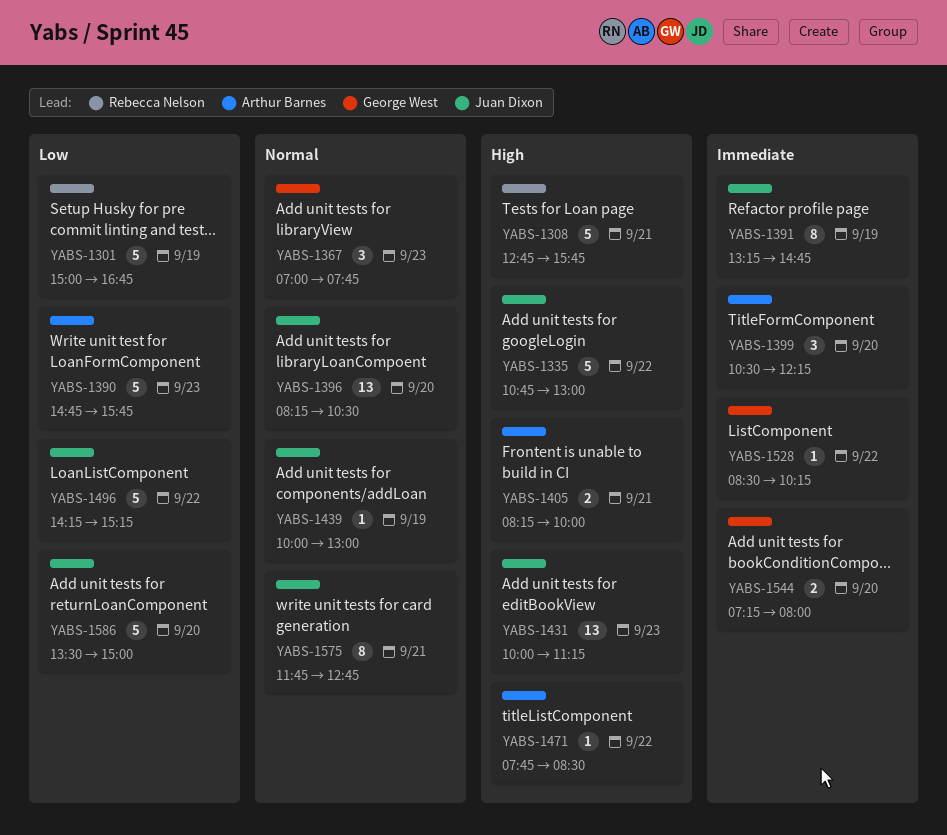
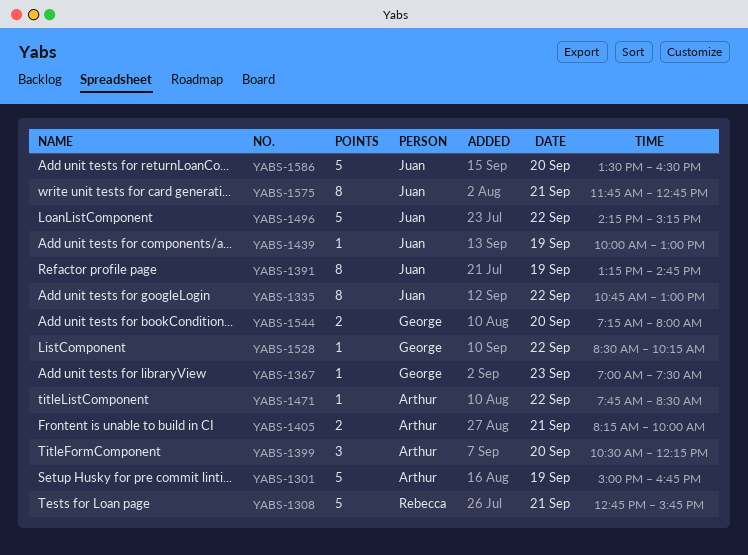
YABS-1301, owner: Rebecca Nelson -> Arthur Barnes
YABS-1335, estimate: 5 -> 8
YABS-1367, estimate: 3 -> 1
YABS-1367, ends: 07:45 -> 07:30
YABS-1390: present -> none
YABS-1396: present -> none
YABS-1431: present -> none
YABS-1586, ends: 15:00 -> 16:30

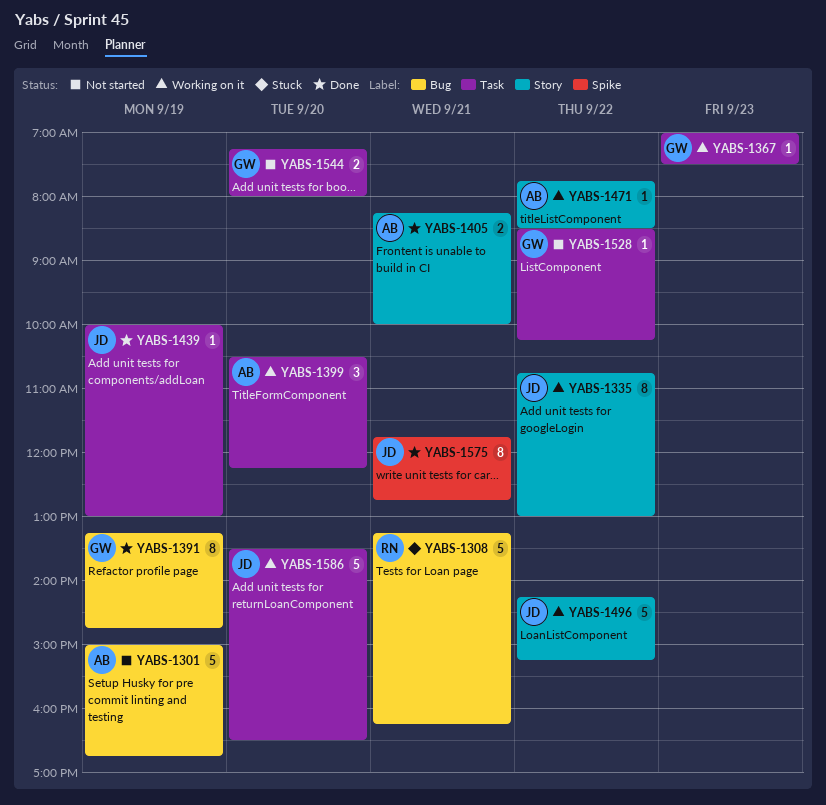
YABS-1308, begins: 12:45 -> 13:15
YABS-1308, ends: 15:45 -> 16:15
YABS-1391, owner: Juan -> George

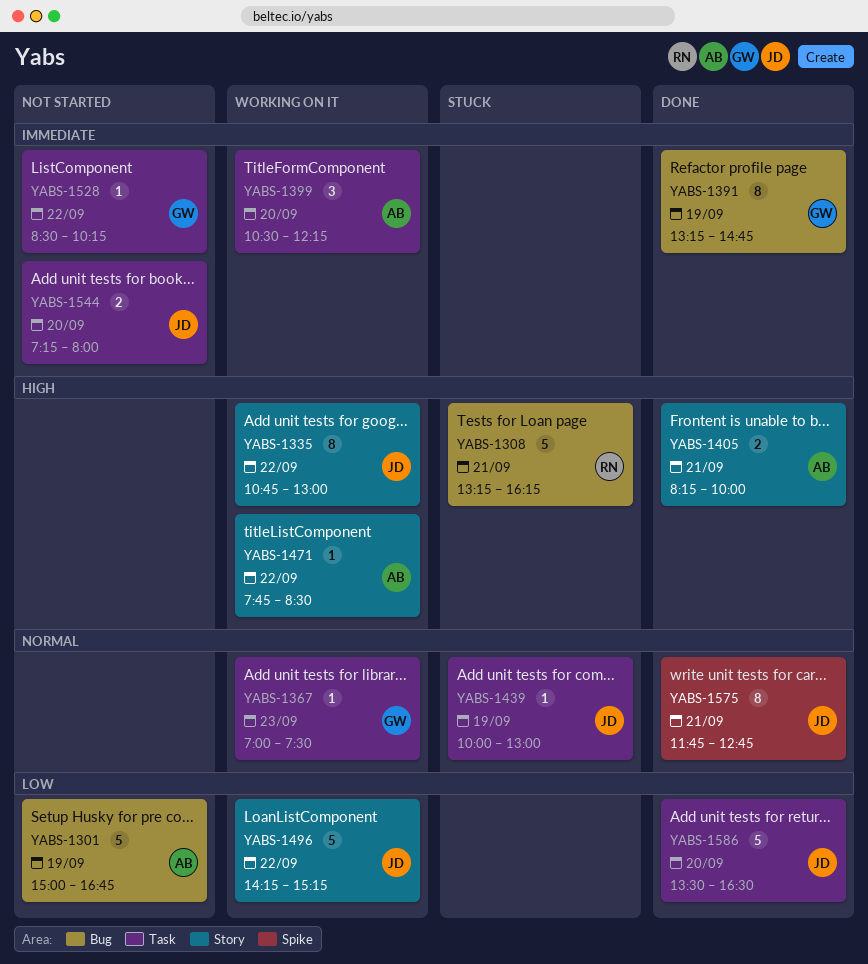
YABS-1439, status: Done -> Stuck
YABS-1544, owner: GW -> JD
YABS-1586, status: Working on it -> Done

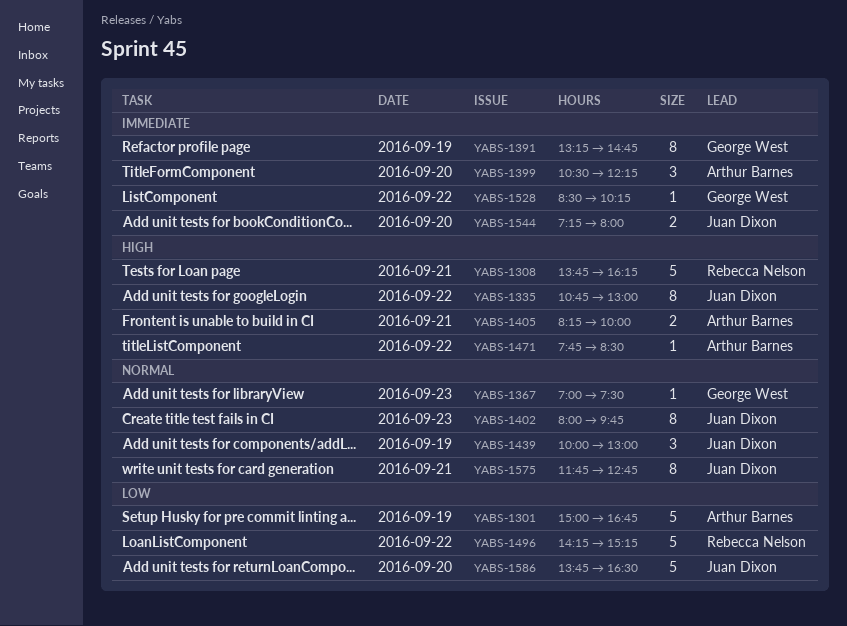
YABS-1308, begins: 13:15 -> 13:45
YABS-1402: none -> present
YABS-1439, estimate: 1 -> 3
YABS-1496, owner: Juan Dixon -> Rebecca Nelson
YABS-1586, begins: 13:30 -> 13:45

